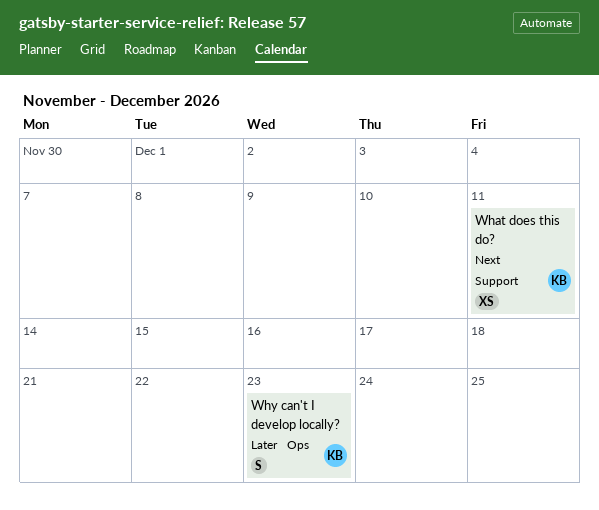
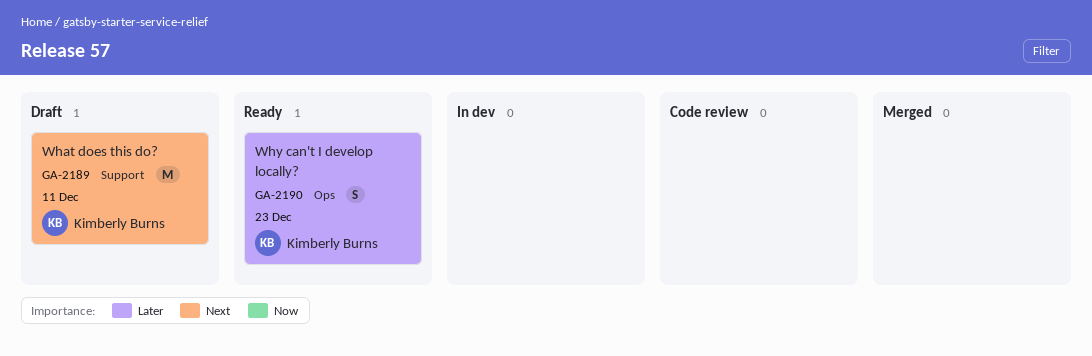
What does this do?, estimate: XS -> M

